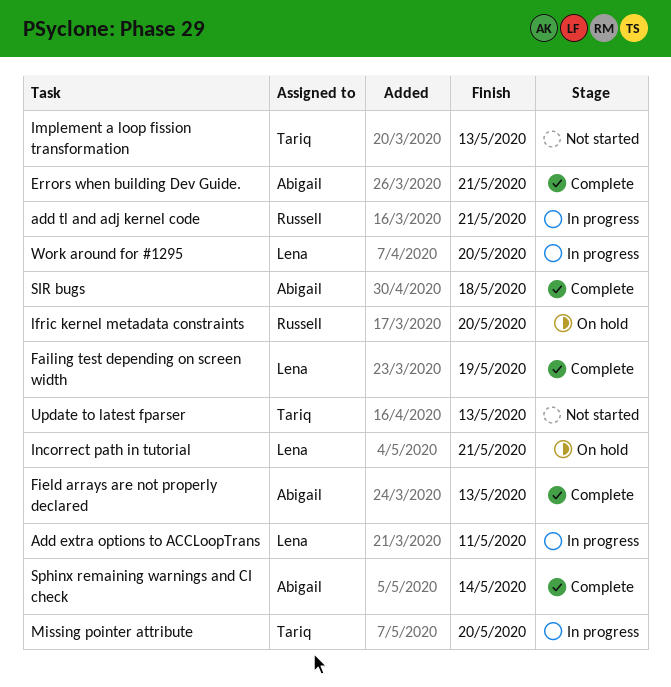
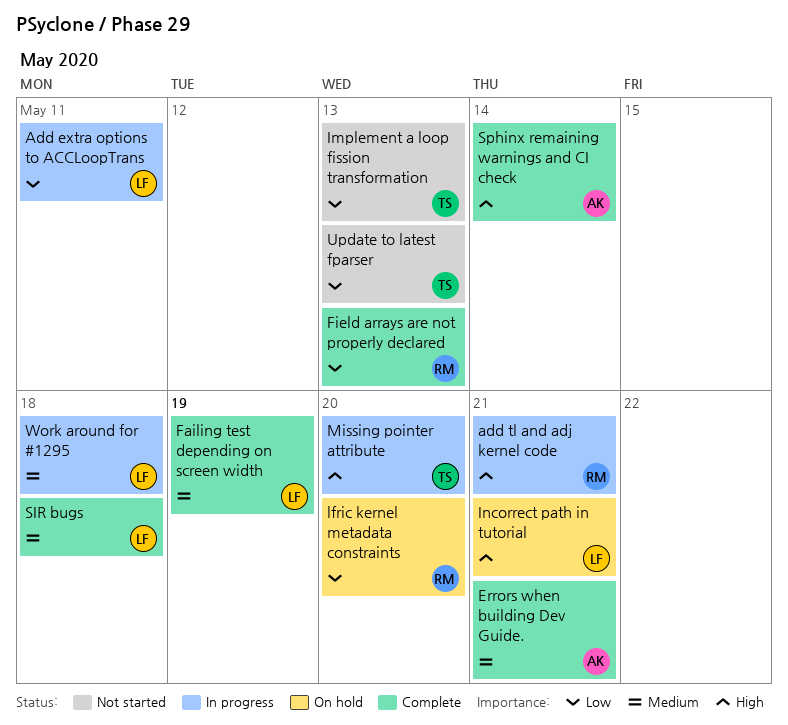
Field arrays are not properly declared, owner: Abigail -> Russell
SIR bugs, owner: Abigail -> Lena
Work around for #1295, due: May 20 -> May 18

